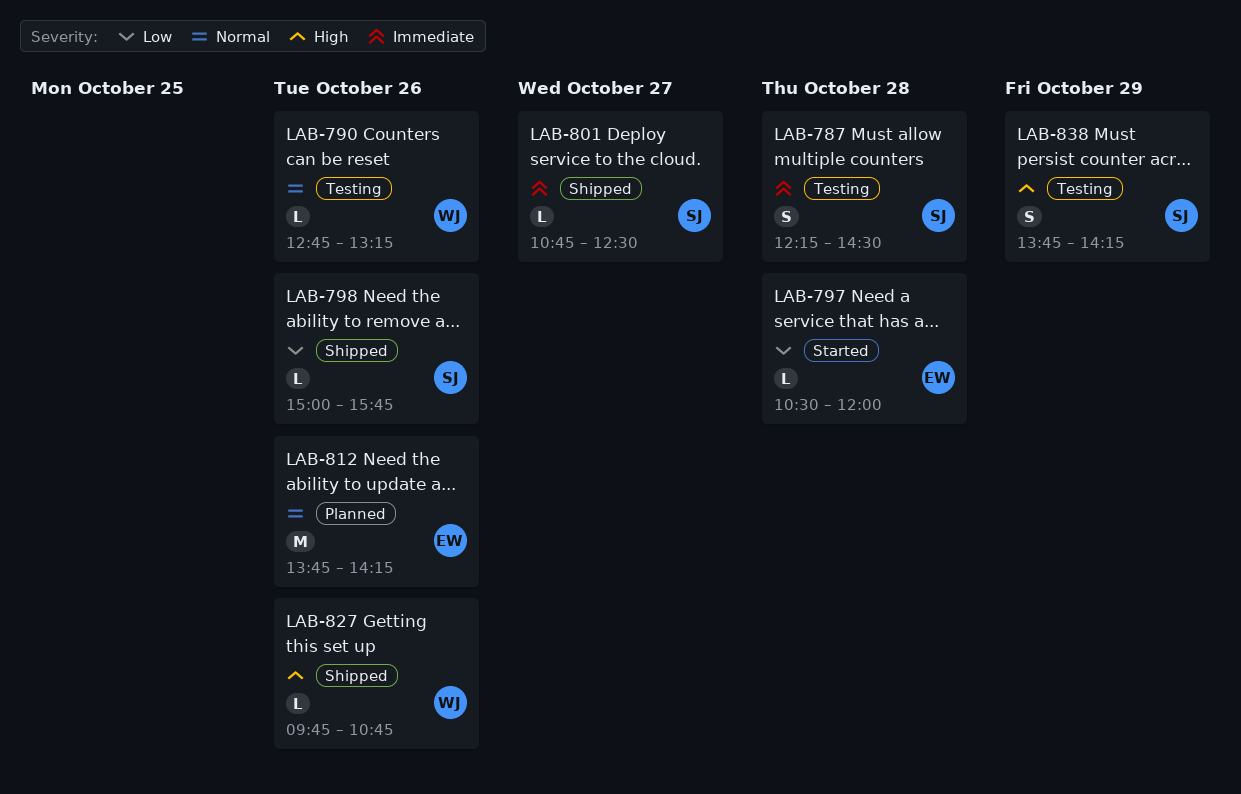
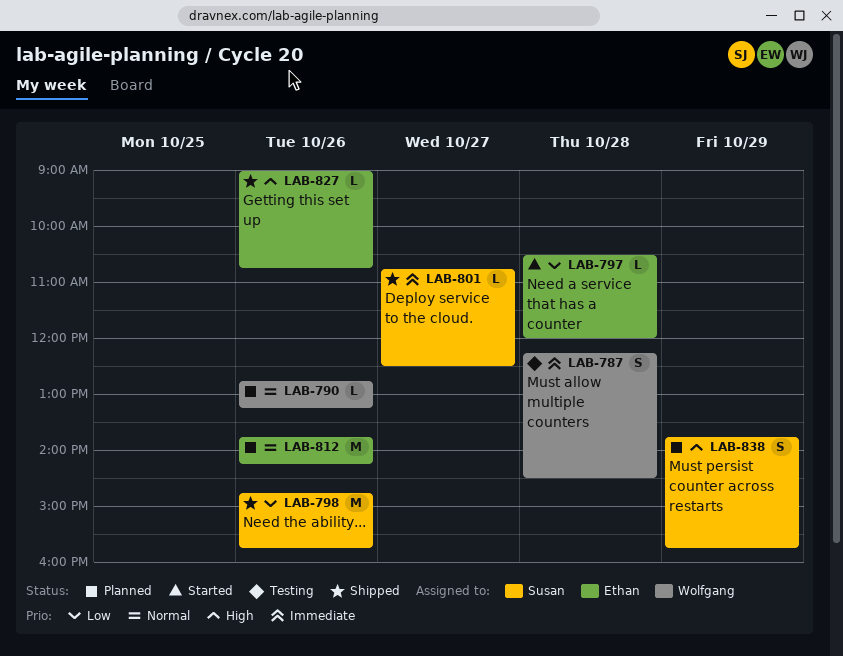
LAB-787, owner: Susan -> Wolfgang
LAB-790, status: Testing -> Planned
LAB-798, estimate: L -> M
LAB-798, begins: 15:00 -> 14:45
LAB-827, owner: Wolfgang -> Ethan
LAB-827, begins: 09:45 -> 09:00
LAB-838, status: Testing -> Planned
LAB-838, ends: 14:15 -> 15:45

